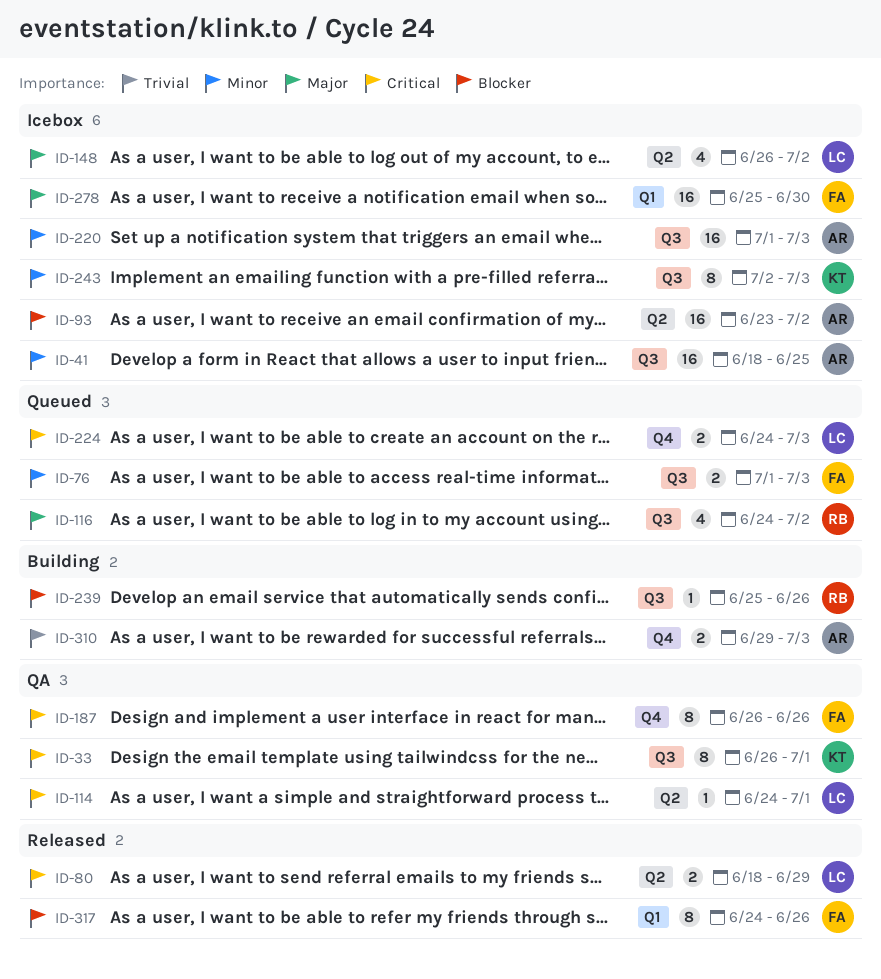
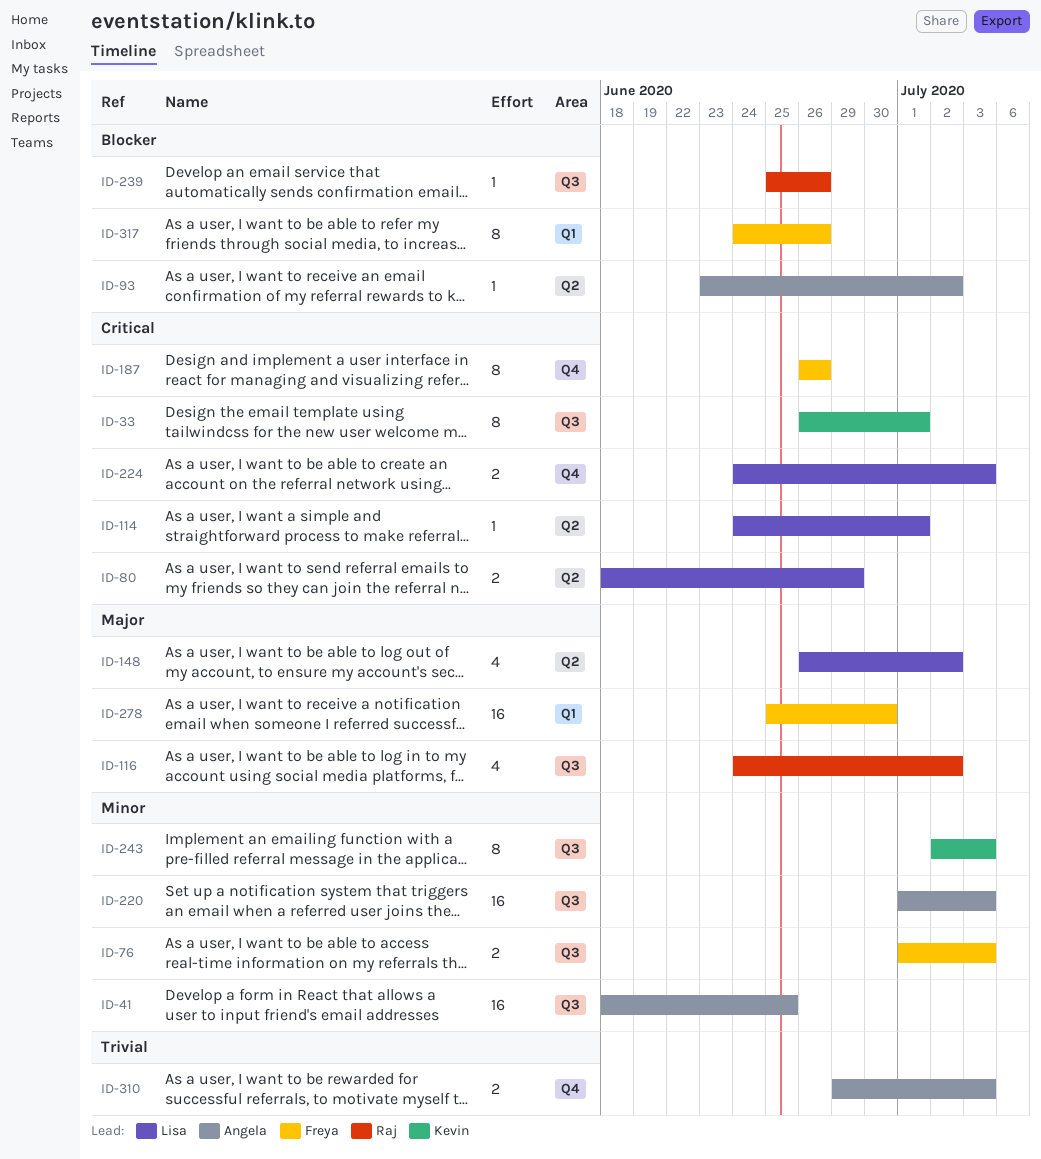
ID-93, estimate: 16 -> 1

